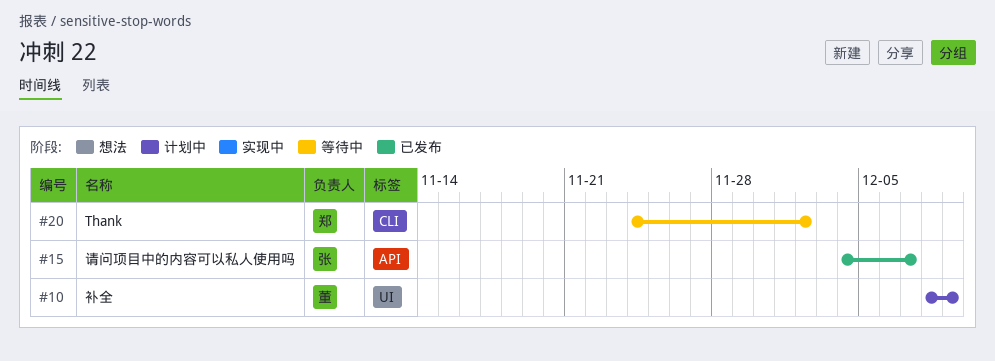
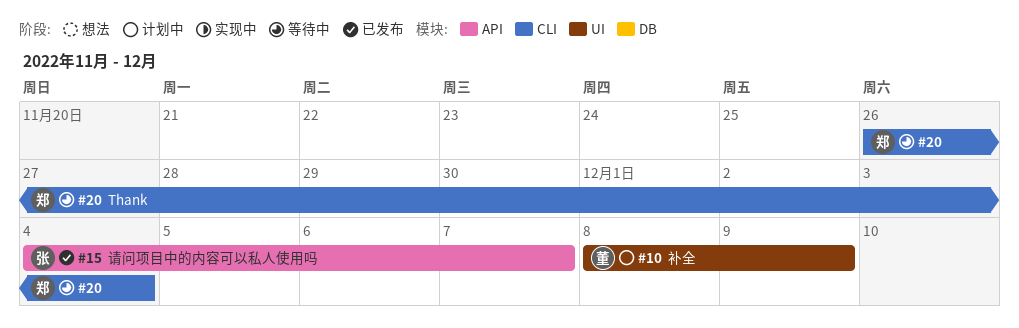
#20, start: Nov 24 -> Nov 26
#20, due: Dec 2 -> Dec 4

